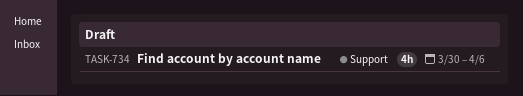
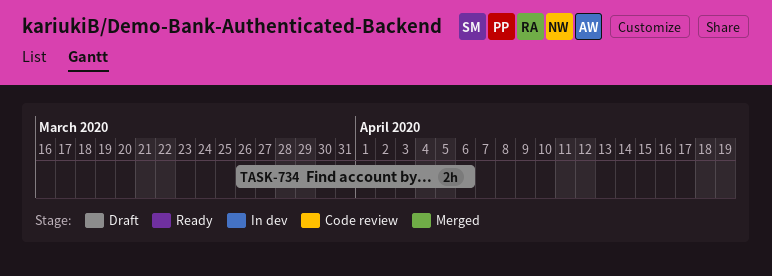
TASK-734, estimate: 4h -> 2h
TASK-734, start: Mar 30 -> Mar 26

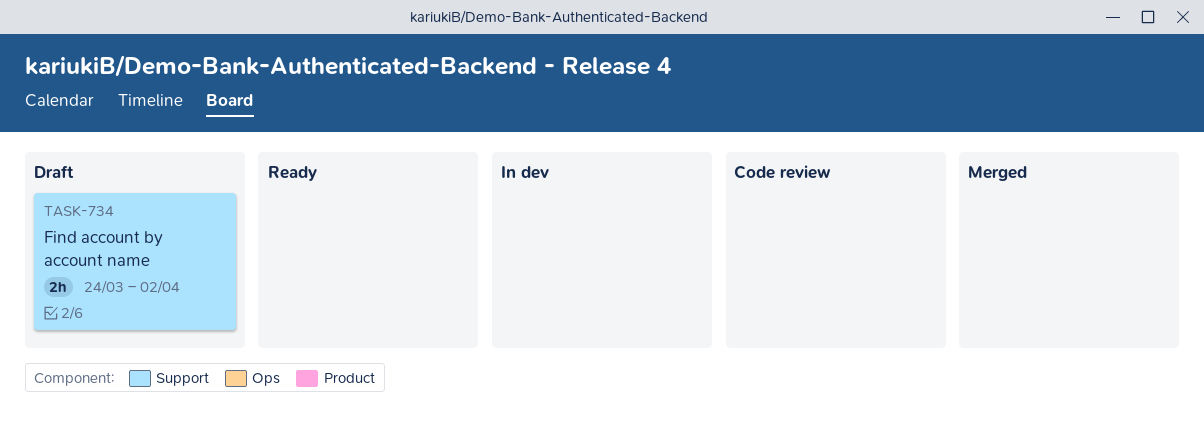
TASK-734, start: Mar 26 -> Mar 24
TASK-734, due: Apr 6 -> Apr 2

